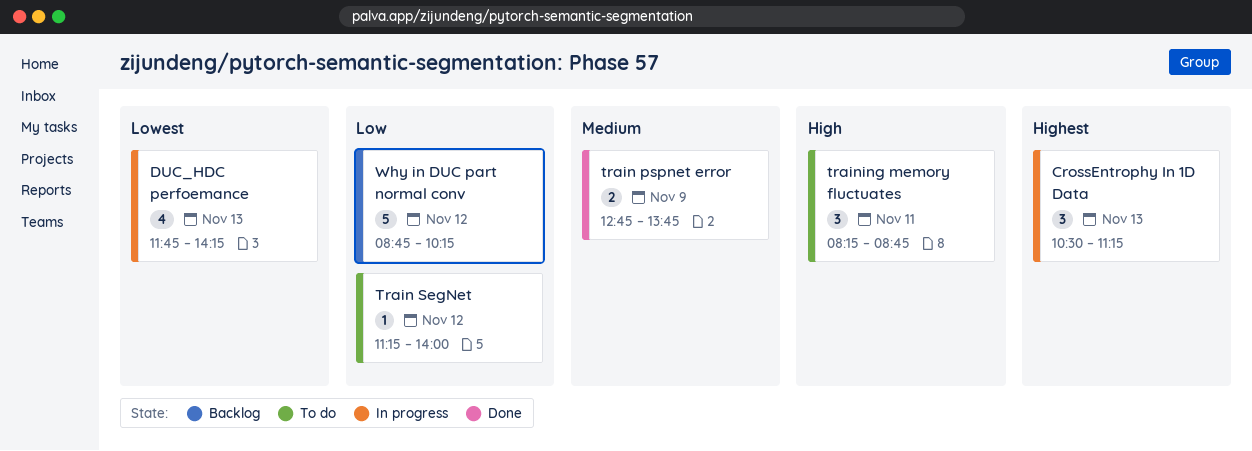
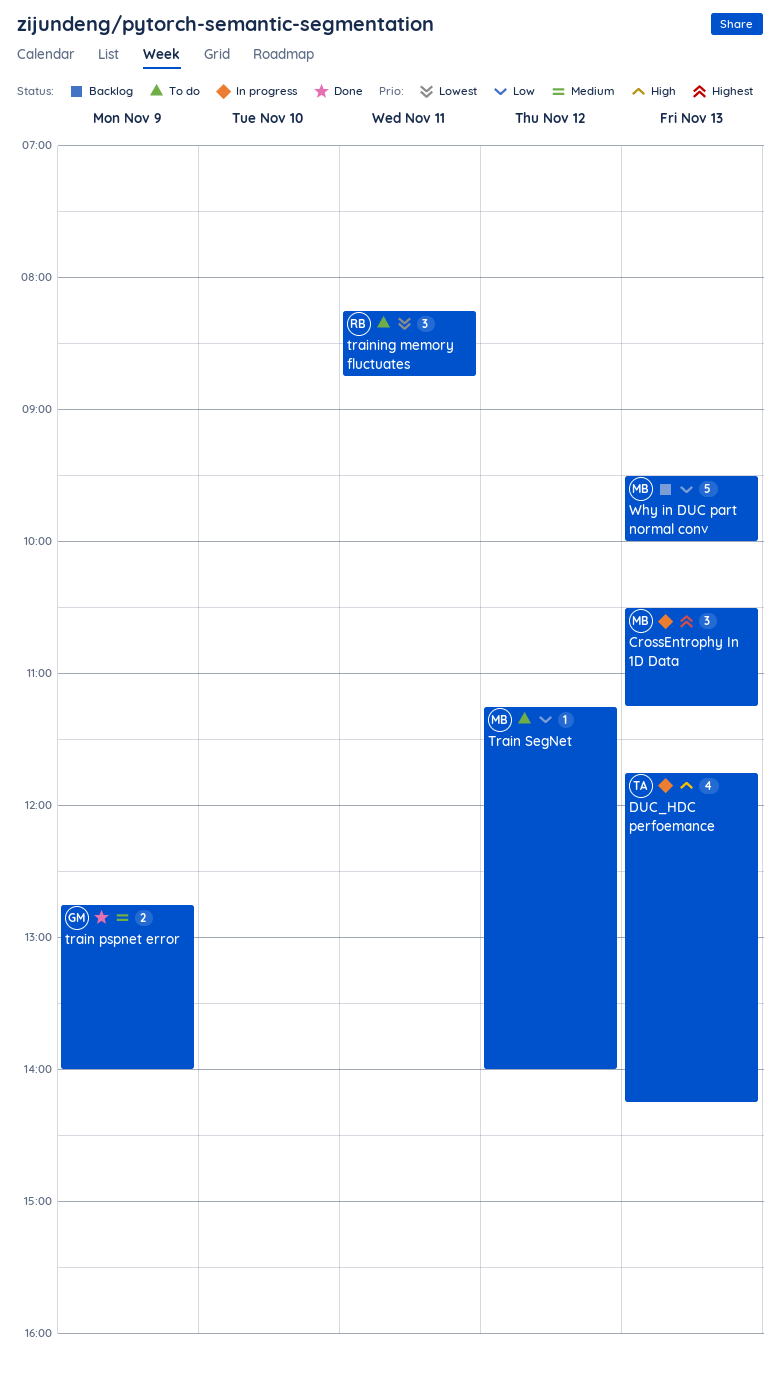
DUC_HDC perfoemance, priority: Lowest -> High
train pspnet error, ends: 13:45 -> 14:00
training memory fluctuates, priority: High -> Lowest
Why in DUC part normal conv, day: Nov 12 -> Nov 13
Why in DUC part normal conv, begins: 08:45 -> 09:30
Why in DUC part normal conv, ends: 10:15 -> 10:00

